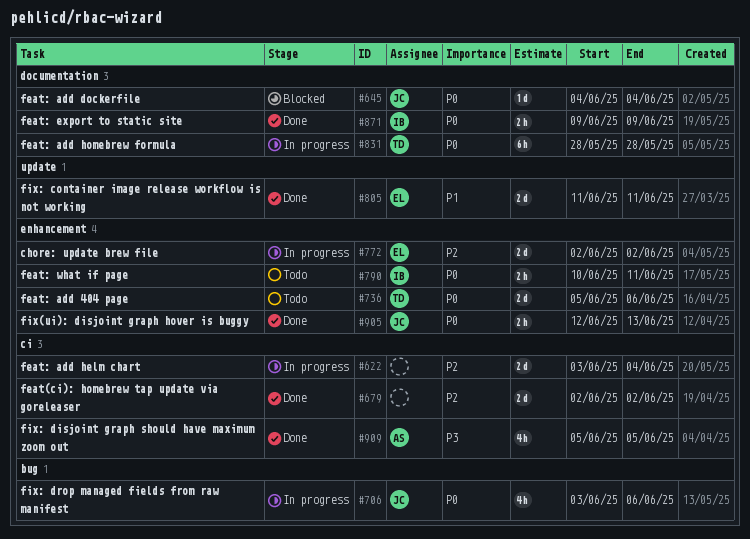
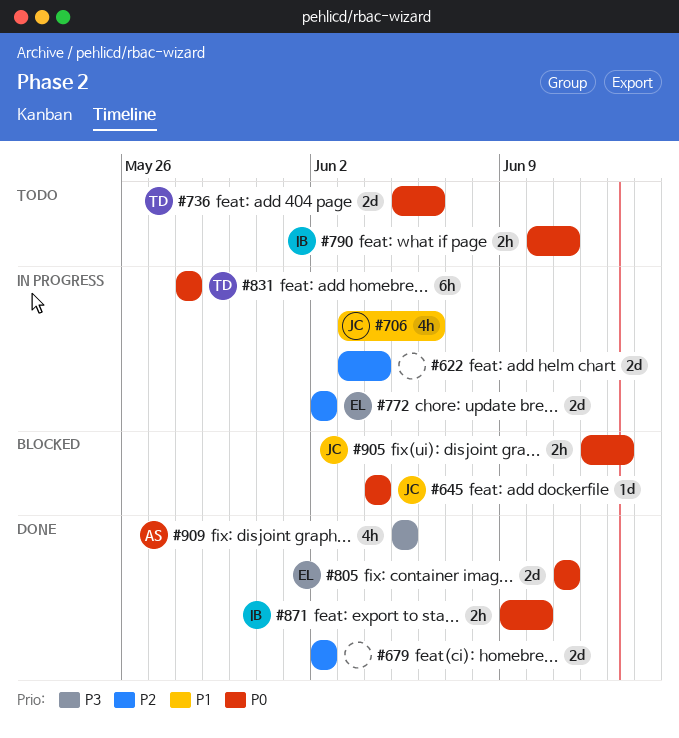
#706, priority: P0 -> P1
#805, priority: P1 -> P0
#871, due: Jun 9 -> Jun 10
#905, status: Done -> Blocked

